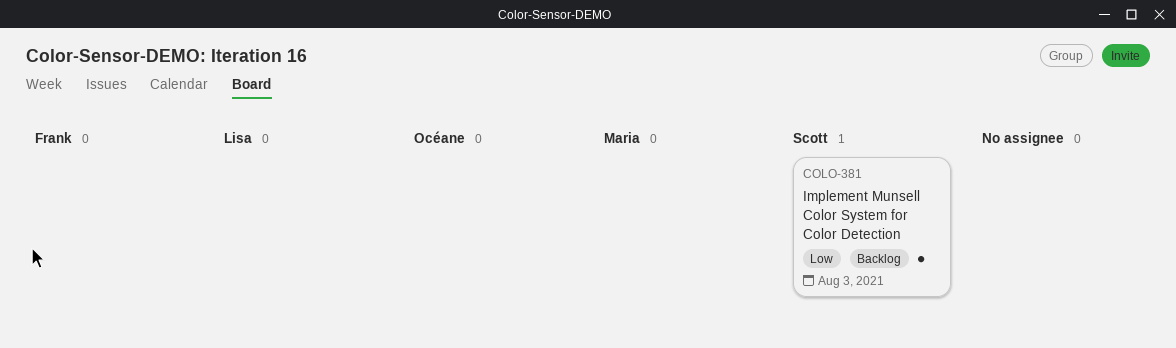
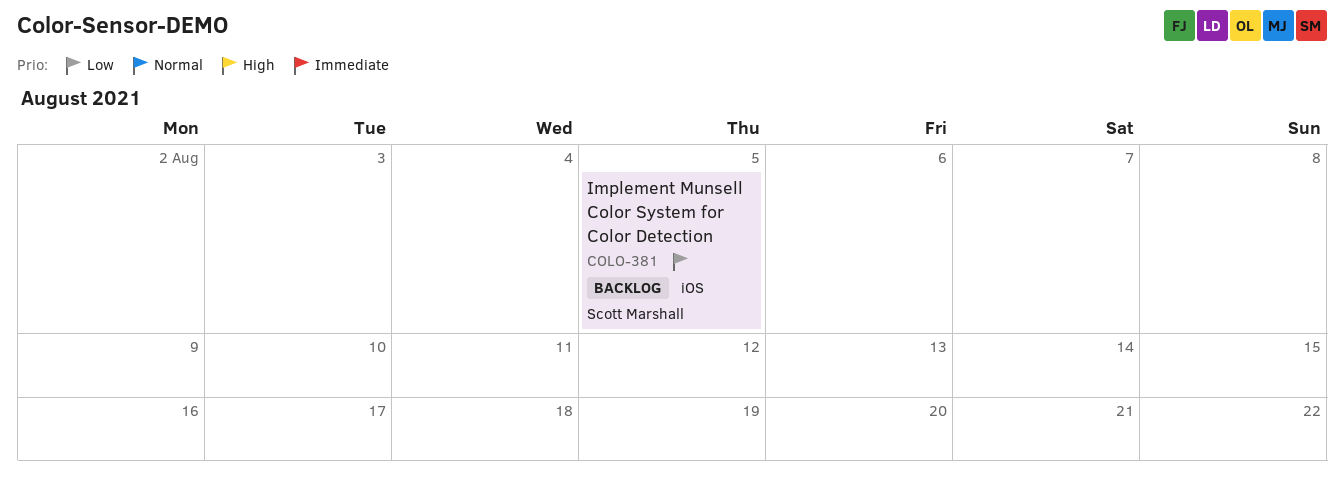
COLO-381, due: Aug 3 -> Aug 5

